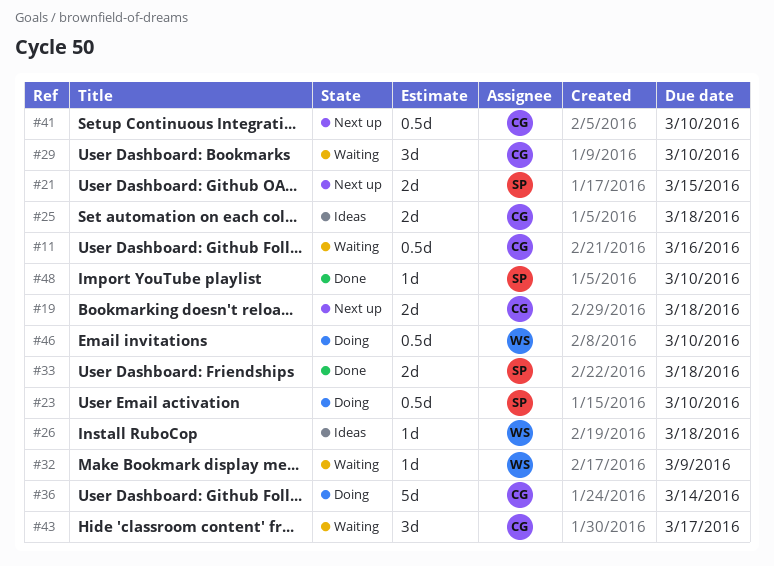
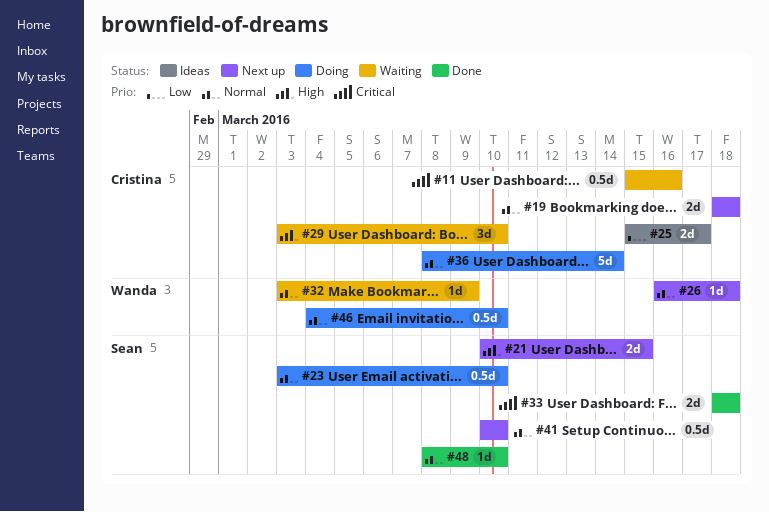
#25, due: Mar 18 -> Mar 17
#26, status: Ideas -> Next up
#41, owner: Cristina -> Sean
#43: present -> none

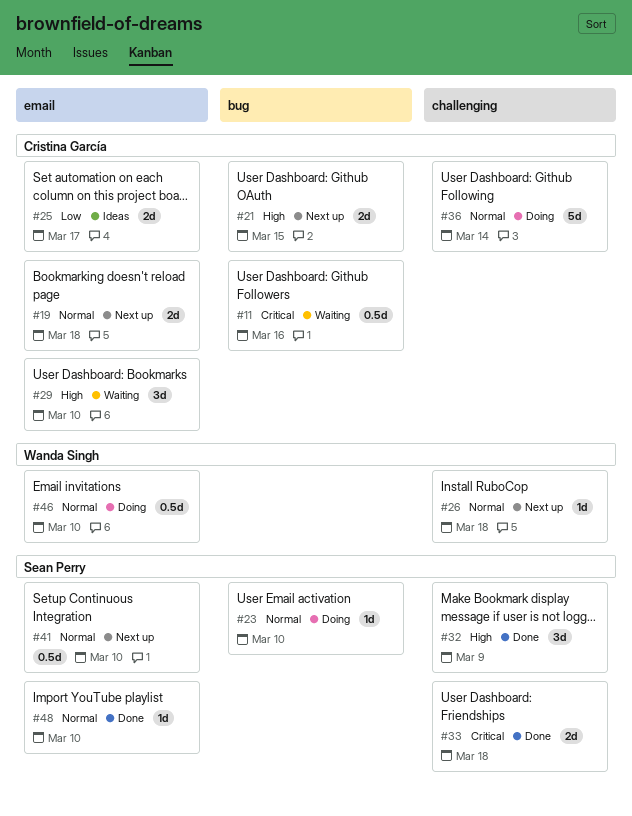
#21, owner: Sean Perry -> Cristina García
#23, estimate: 0.5d -> 1d
#32, status: Waiting -> Done
#32, owner: Wanda Singh -> Sean Perry
#32, priority: Normal -> High
#32, estimate: 1d -> 3d

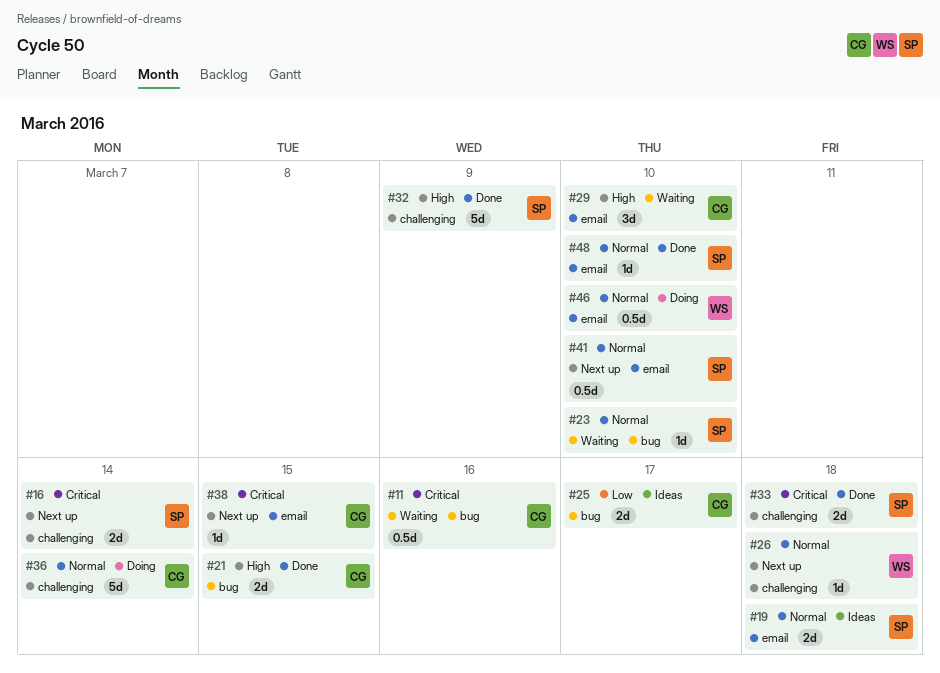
#16: none -> present
#19, status: Next up -> Ideas
#19, owner: Cristina García -> Sean Perry
#21, status: Next up -> Done
#23, status: Doing -> Waiting
#25, label: email -> bug
#32, estimate: 3d -> 5d
#38: none -> present

